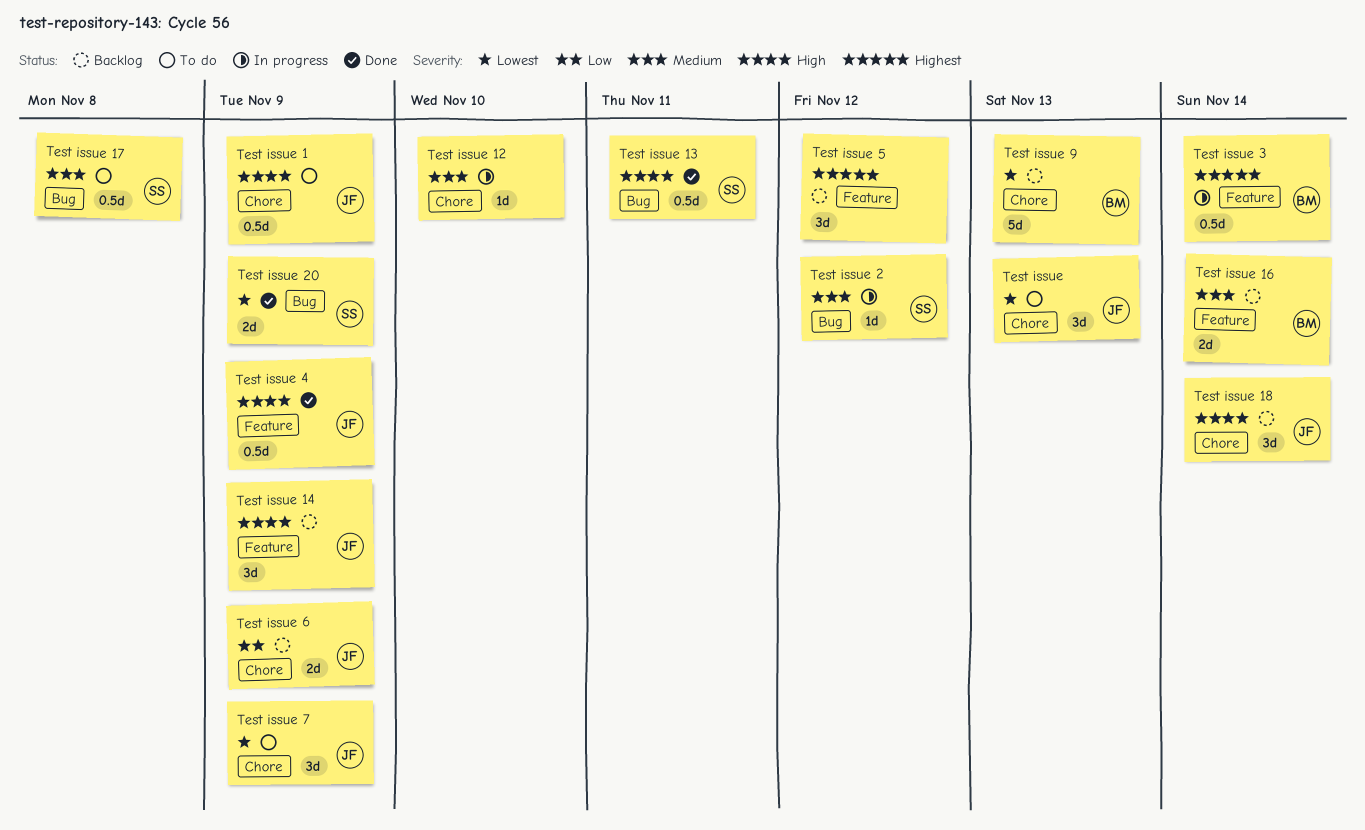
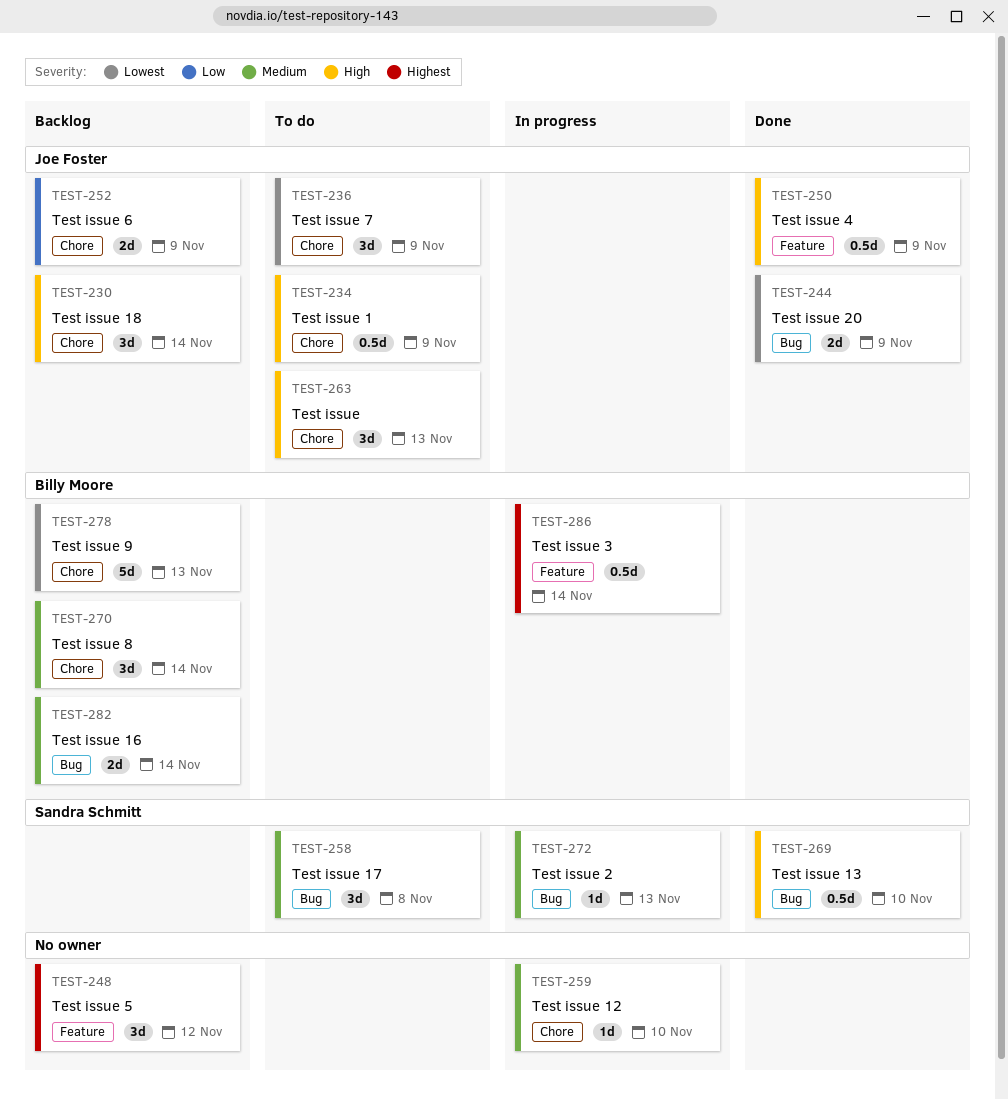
Test issue, priority: Lowest -> High
Test issue 13, due: Nov 11 -> Nov 10
Test issue 14: present -> none
Test issue 16, label: Feature -> Bug
Test issue 17, estimate: 0.5d -> 3d
Test issue 2, due: Nov 12 -> Nov 13
Test issue 20, owner: Sandra Schmitt -> Joe Foster
Test issue 8: none -> present

